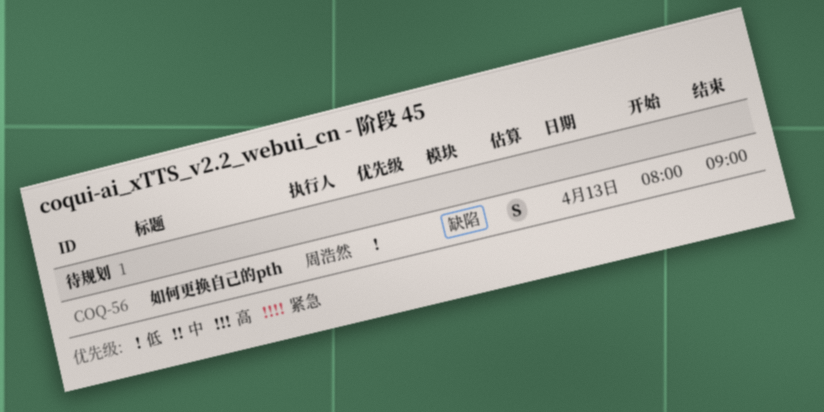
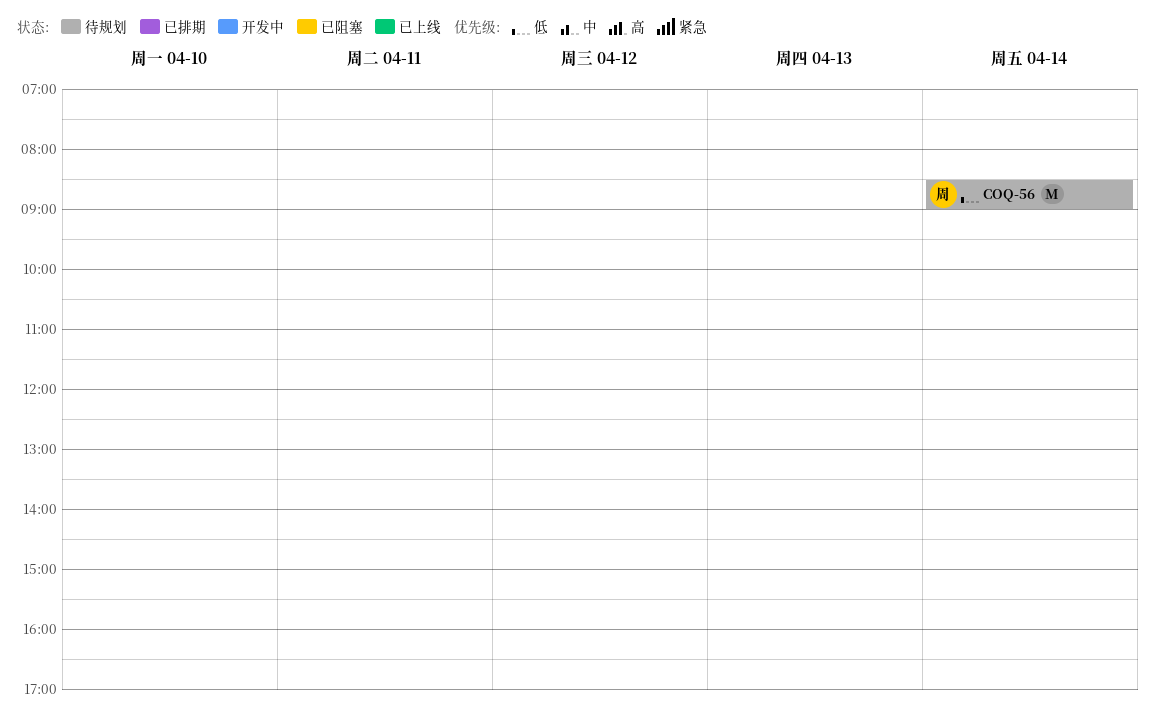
COQ-56, estimate: S -> M
COQ-56, day: Apr 13 -> Apr 14
COQ-56, begins: 08:00 -> 08:30

